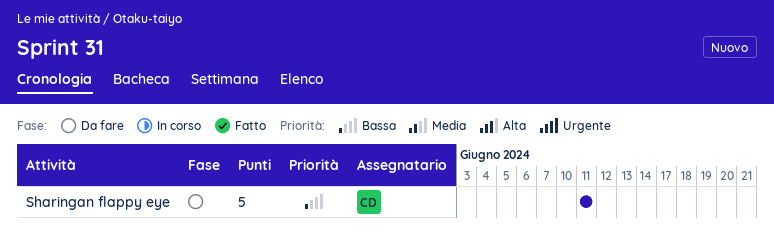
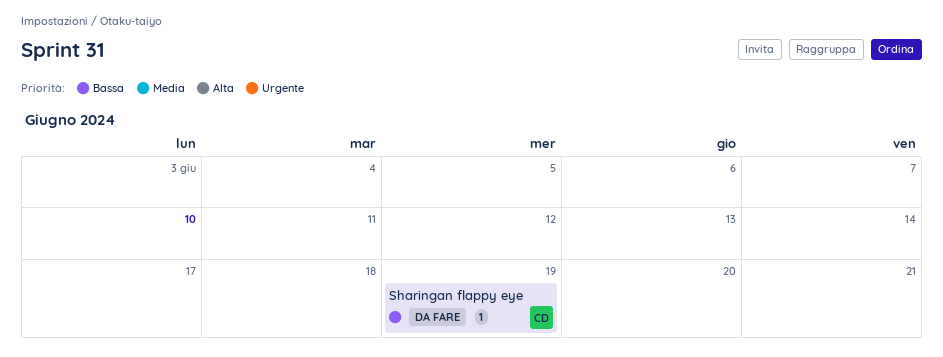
Sharingan flappy eye, estimate: 5 -> 1
Sharingan flappy eye, due: Jun 11 -> Jun 19

